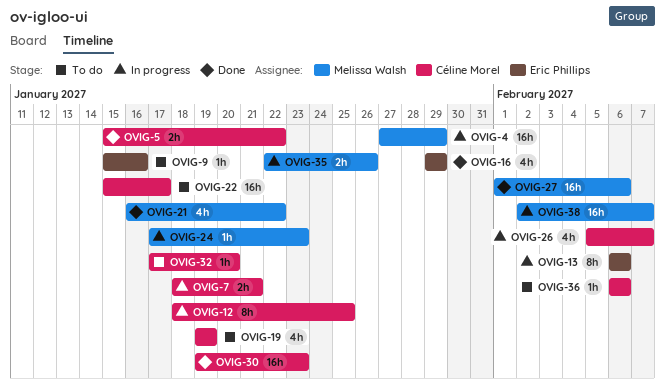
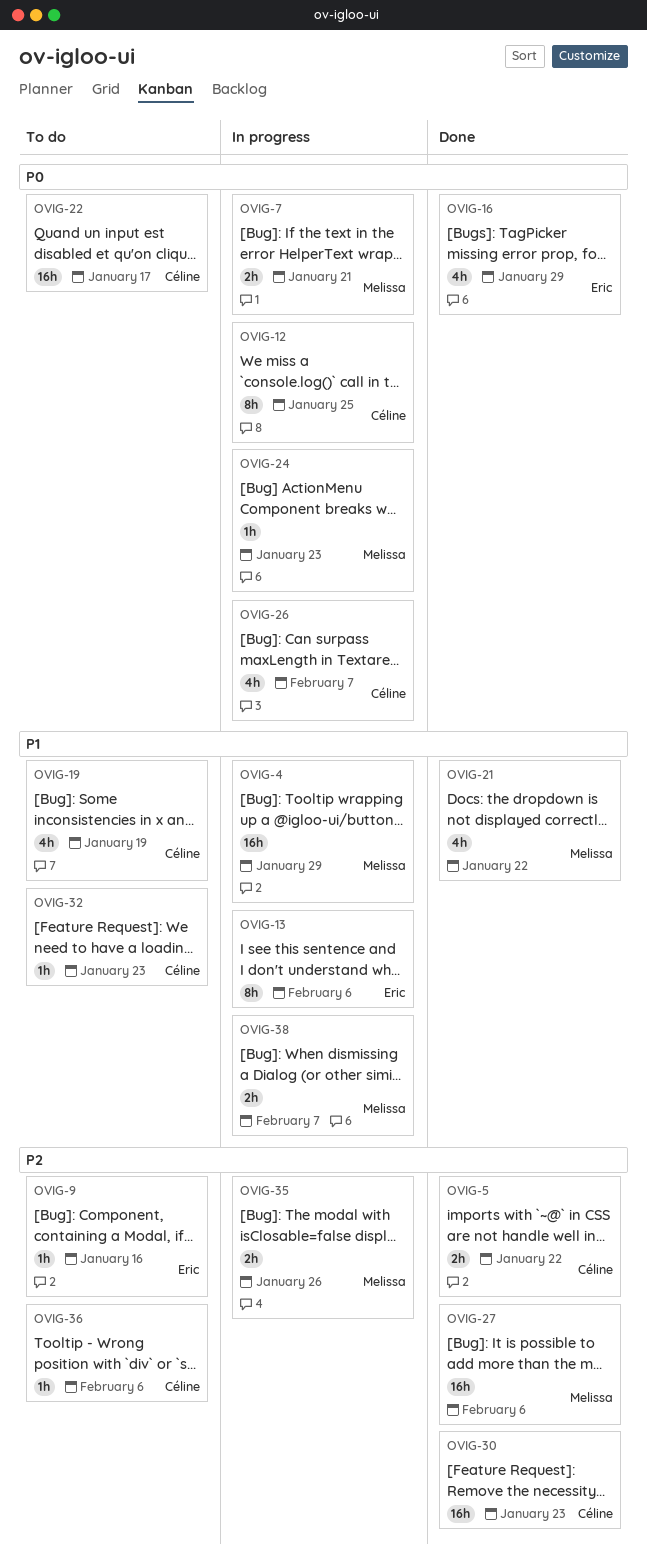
OVIG-7, owner: Céline Morel -> Melissa Walsh
OVIG-32, due: Jan 20 -> Jan 23
OVIG-38, estimate: 16h -> 2h

